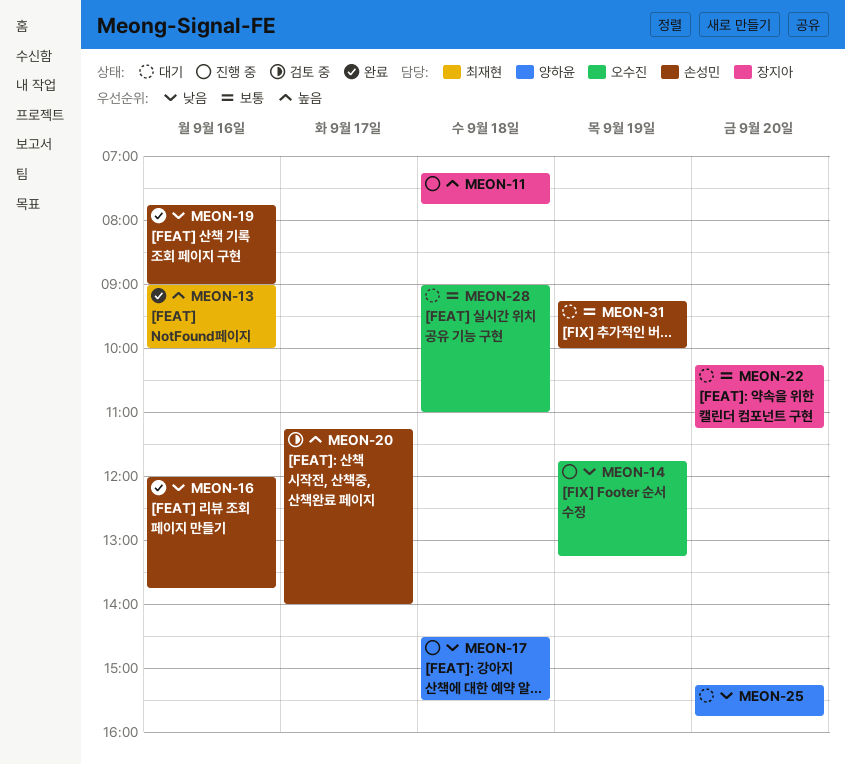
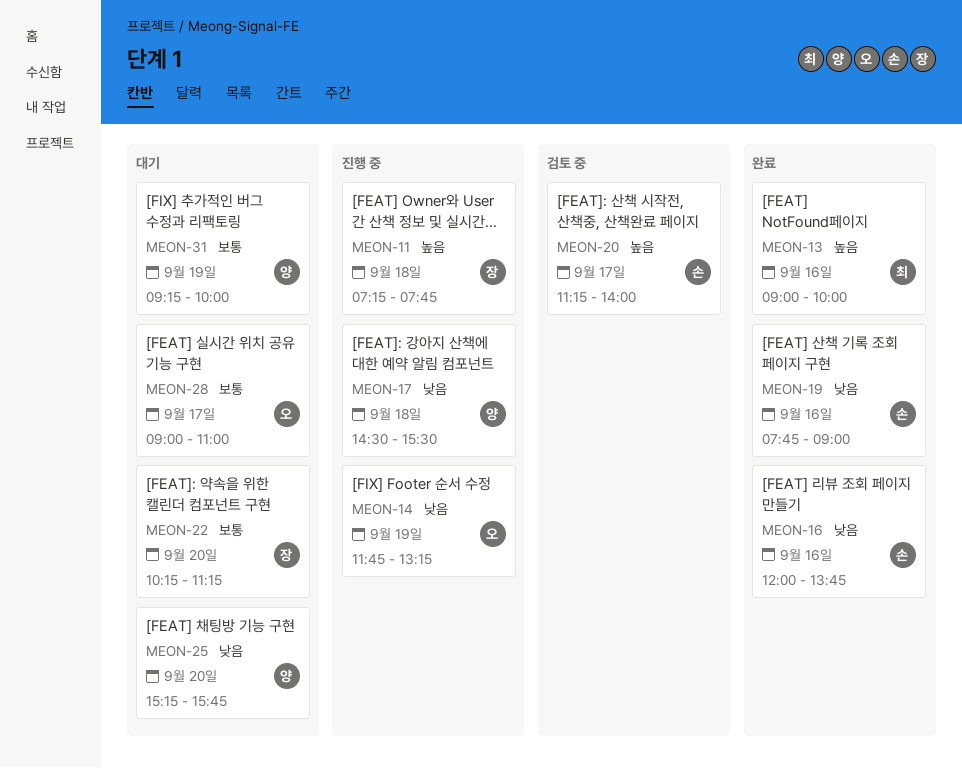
MEON-28, day: Sep 18 -> Sep 17
MEON-31, owner: 손성민 -> 양하윤

